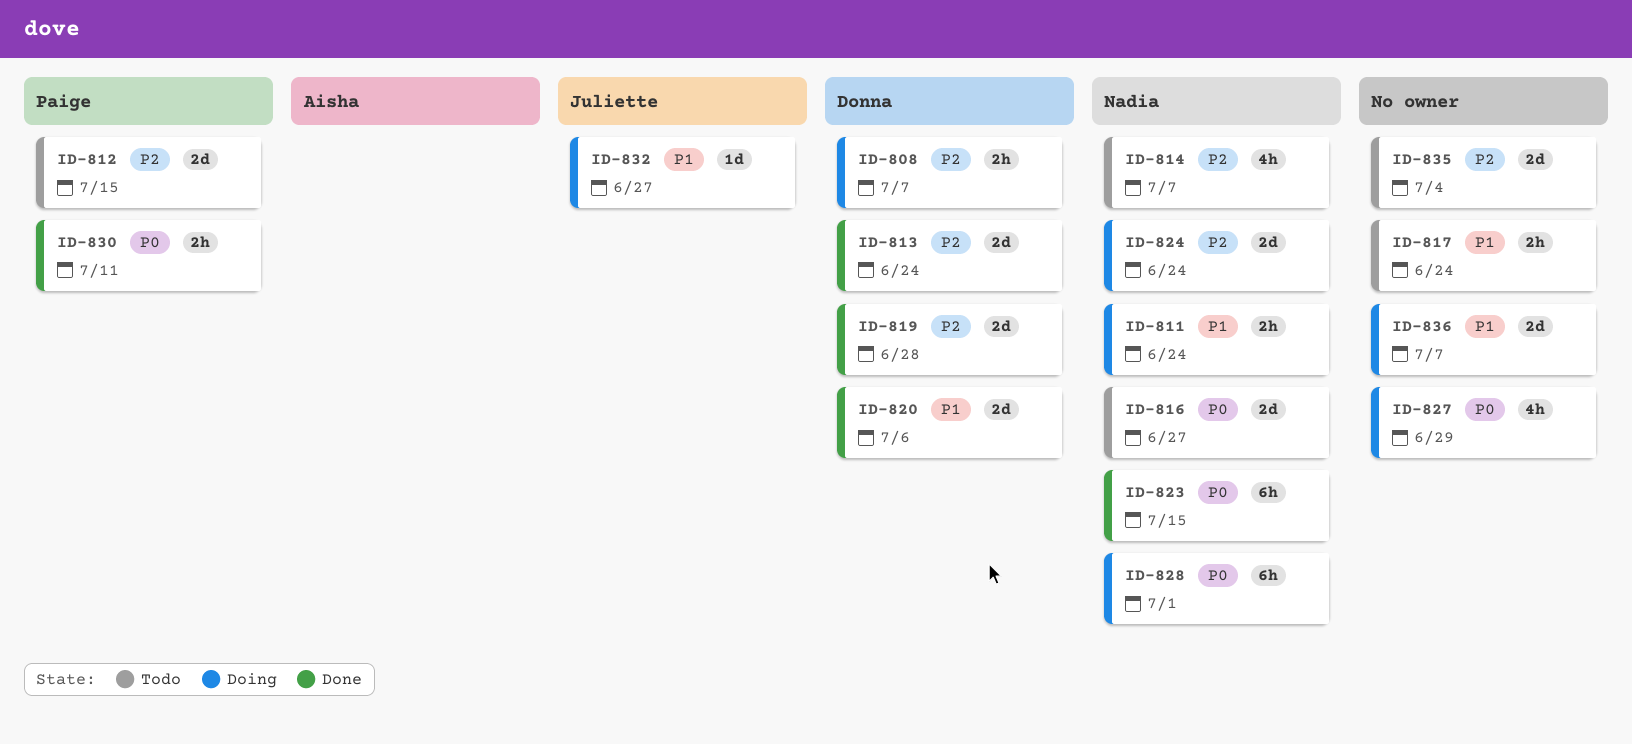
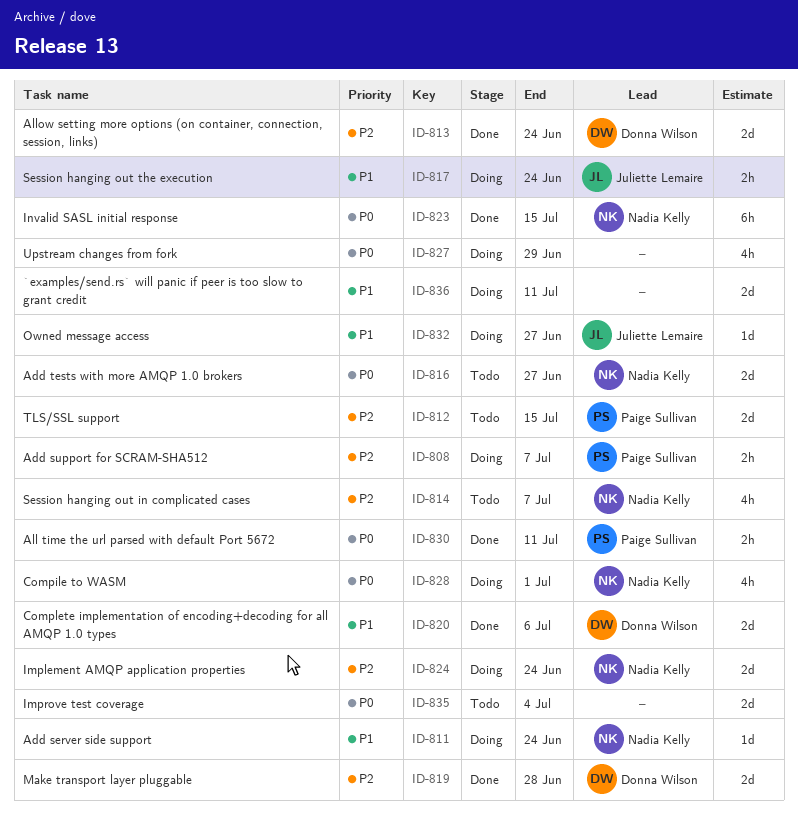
ID-808, owner: Donna Wilson -> Paige Sullivan
ID-811, estimate: 2h -> 1d
ID-817, status: Todo -> Doing
ID-817, owner: none -> Juliette Lemaire
ID-828, estimate: 6h -> 4h
ID-835, priority: P2 -> P0
ID-836, due: Jul 7 -> Jul 11

